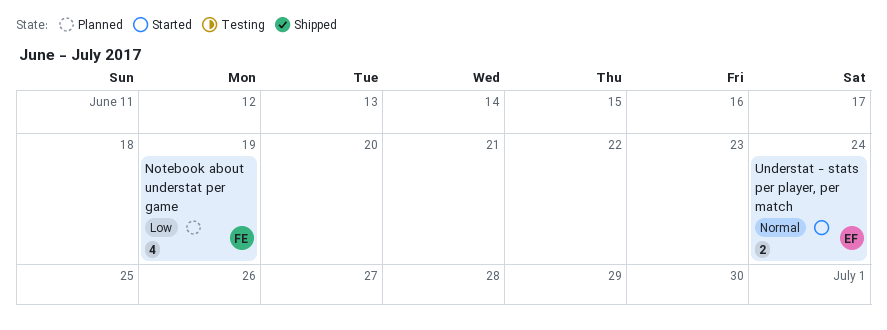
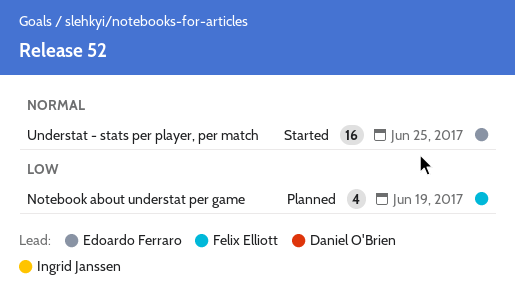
Understat - stats per player, per match, estimate: 2 -> 16
Understat - stats per player, per match, due: Jun 24 -> Jun 25

